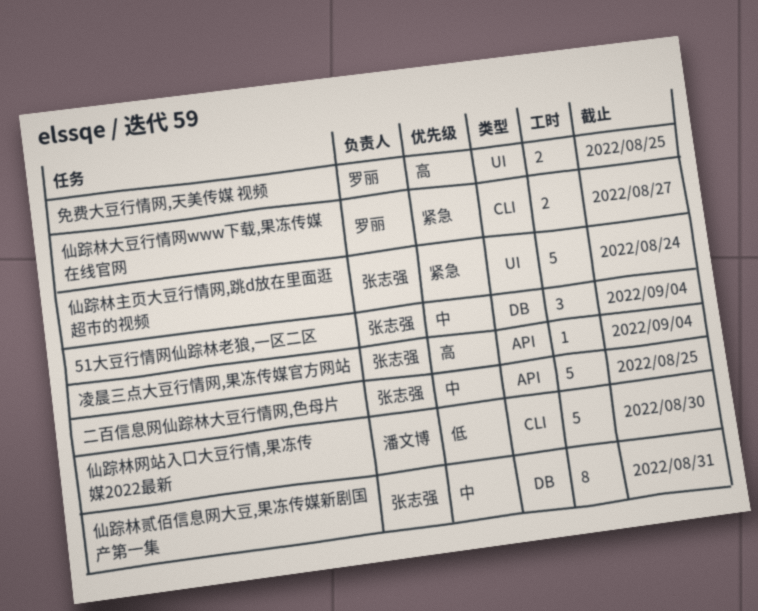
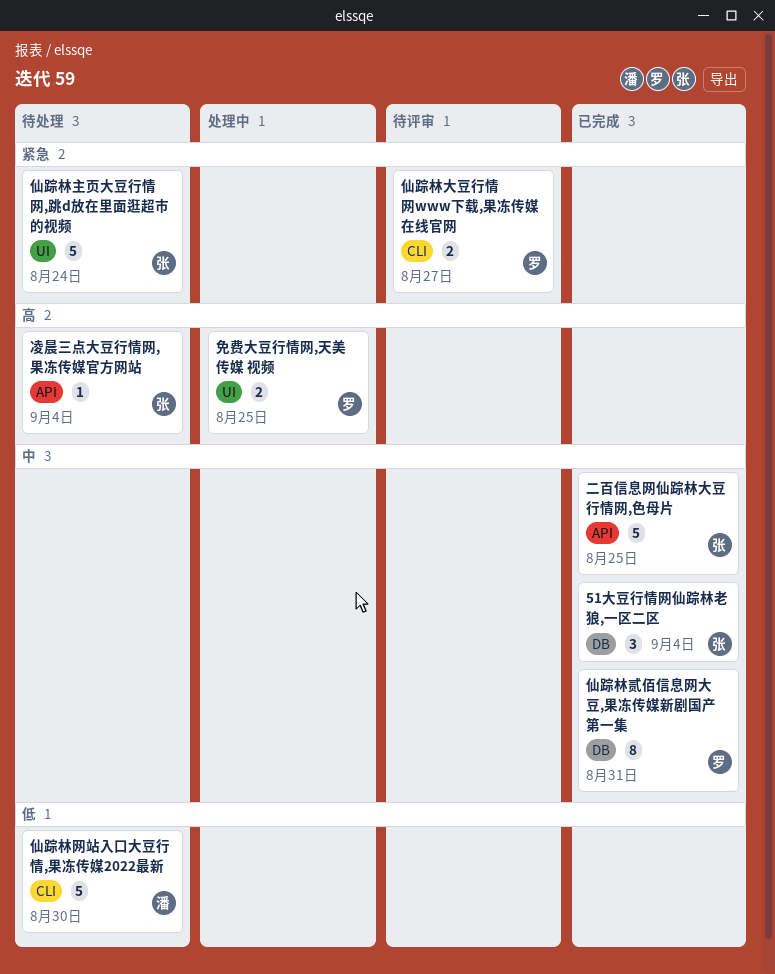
仙踪林贰佰信息网大豆,果冻传媒新剧国产第一集, owner: 张志强 -> 罗丽

